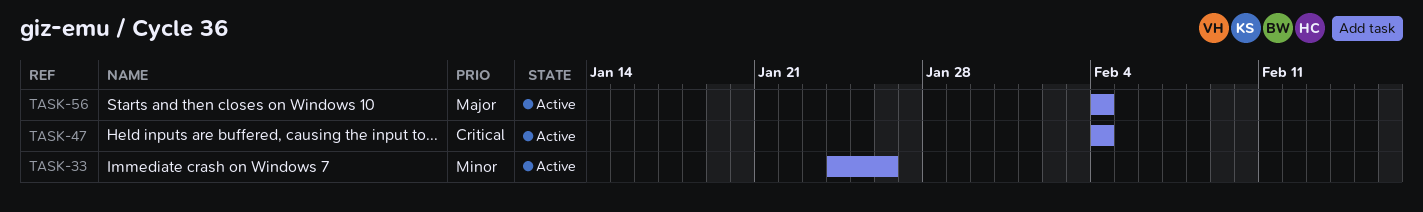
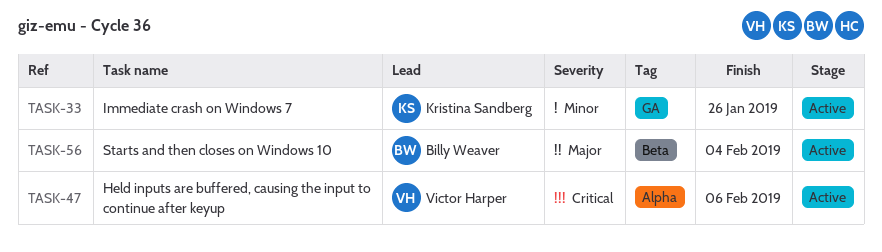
TASK-47, due: Feb 4 -> Feb 6

